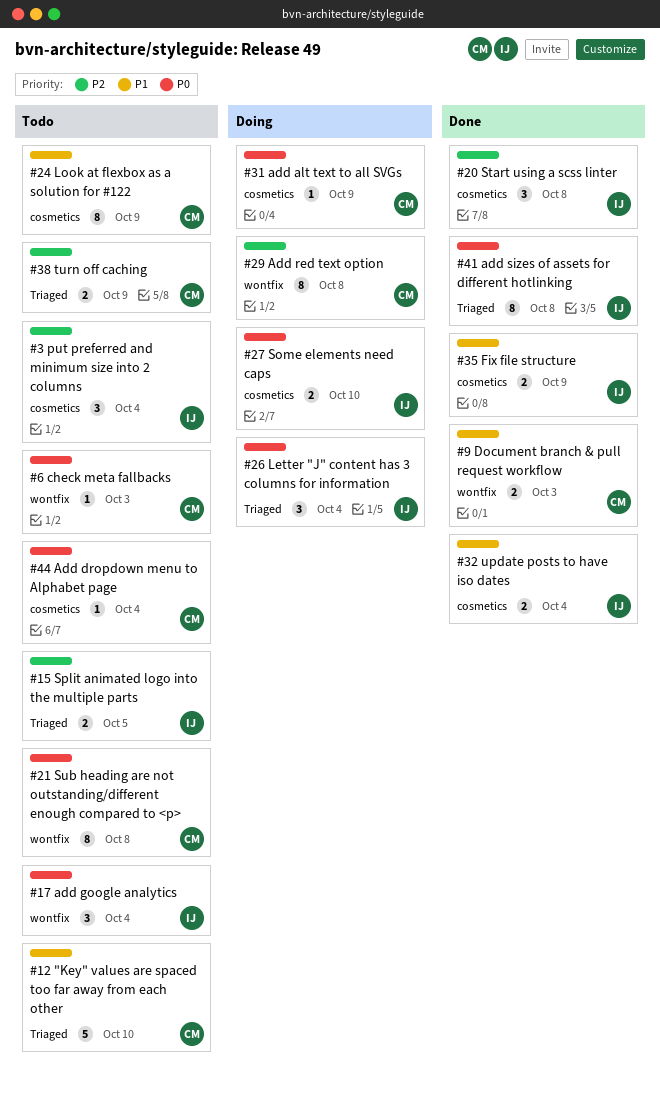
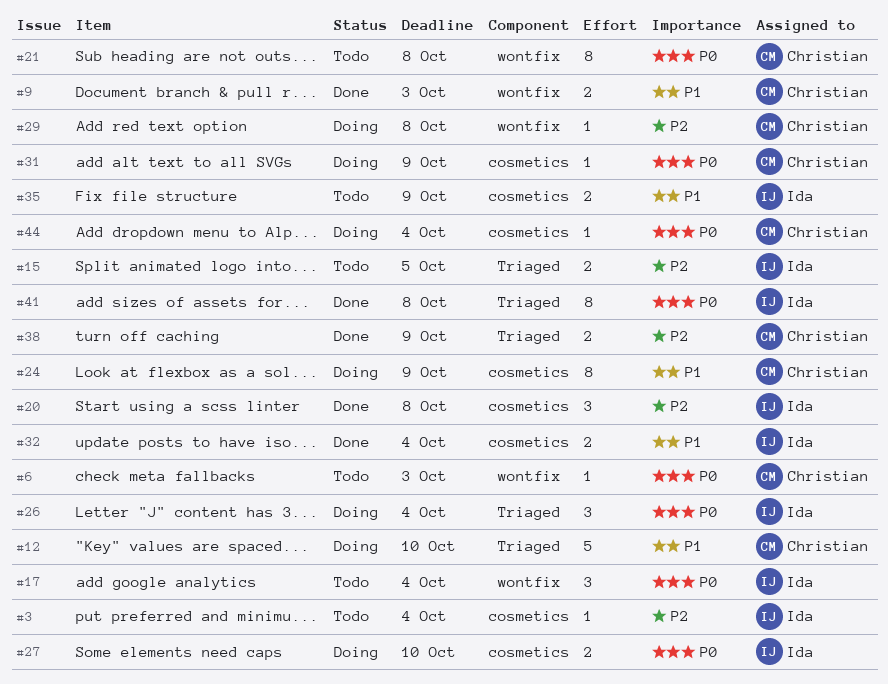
#3, estimate: 3 -> 1
#12, status: Todo -> Doing
#24, status: Todo -> Doing
#29, estimate: 8 -> 1
#35, status: Done -> Todo
#38, status: Todo -> Done
#44, status: Todo -> Doing

